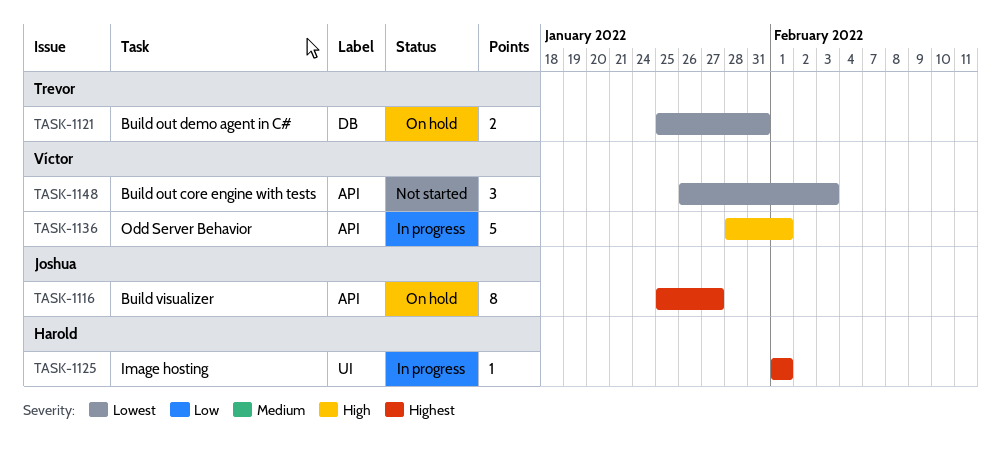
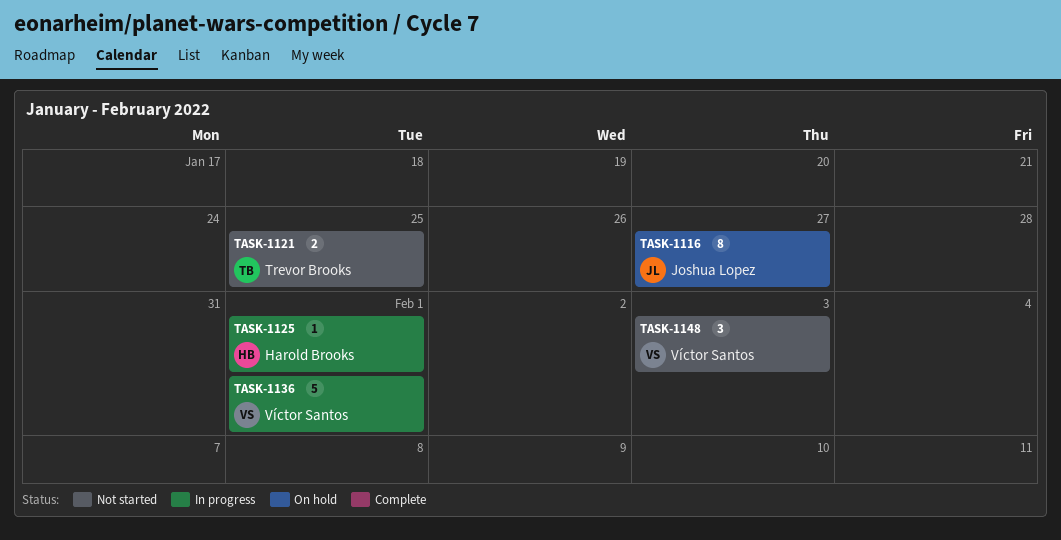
TASK-1121, status: On hold -> Not started
TASK-1121, due: Jan 31 -> Jan 25

